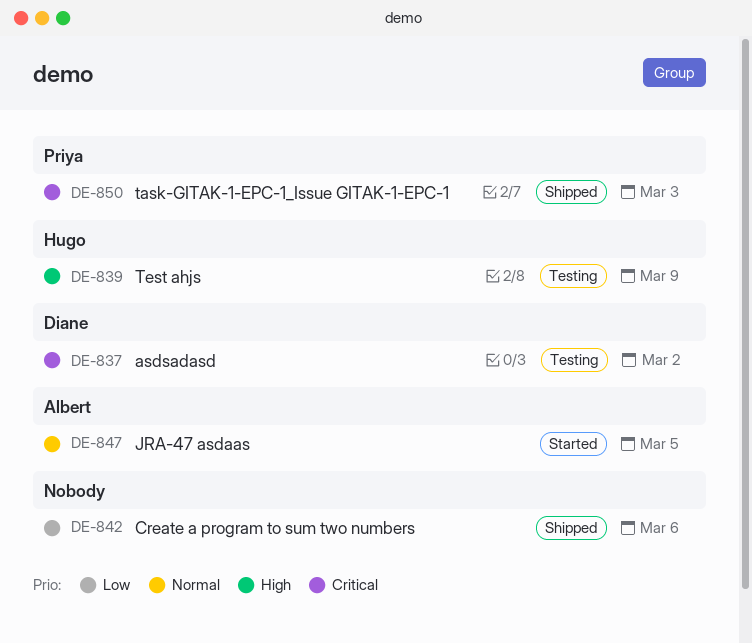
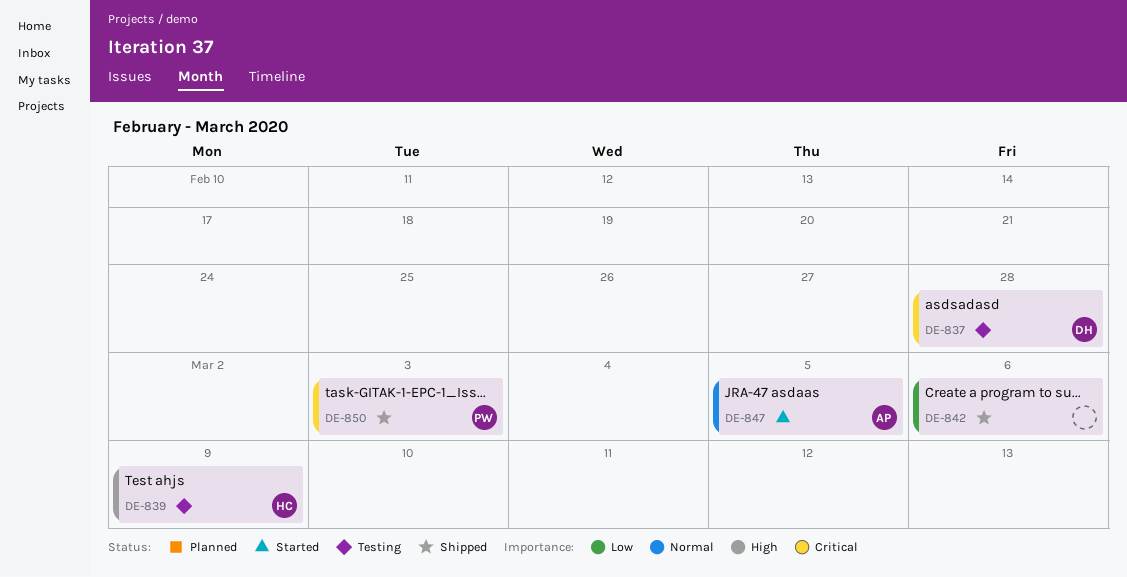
DE-837, due: Mar 2 -> Feb 28

